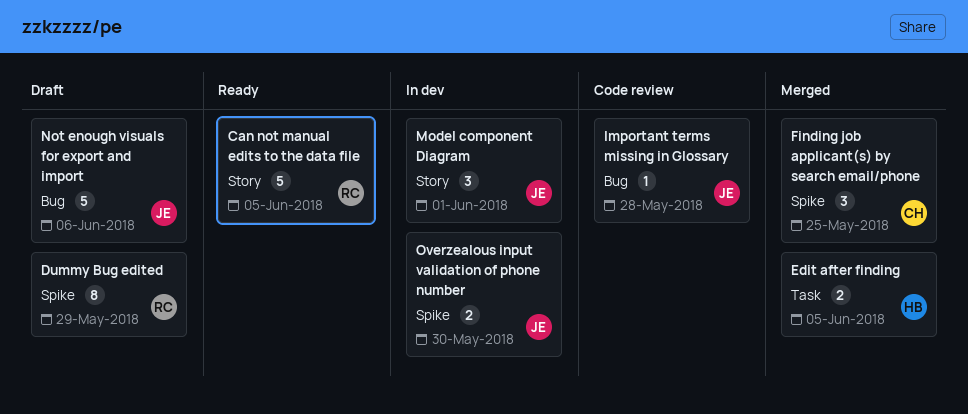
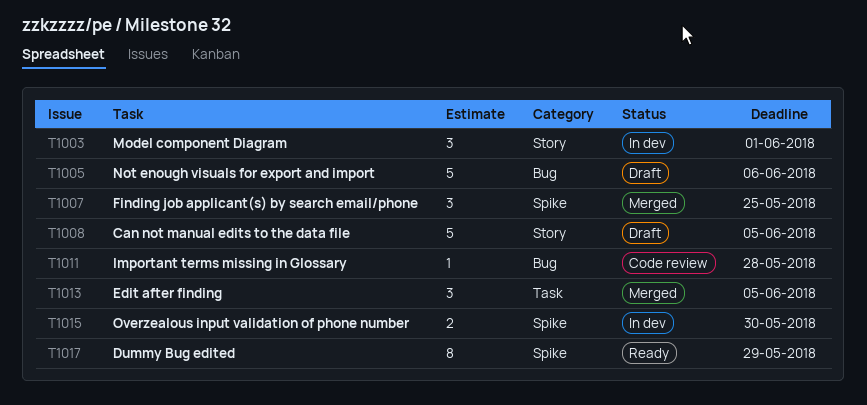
Can not manual edits to the data file, status: Ready -> Draft
Dummy Bug edited, status: Draft -> Ready
Edit after finding, estimate: 2 -> 3

